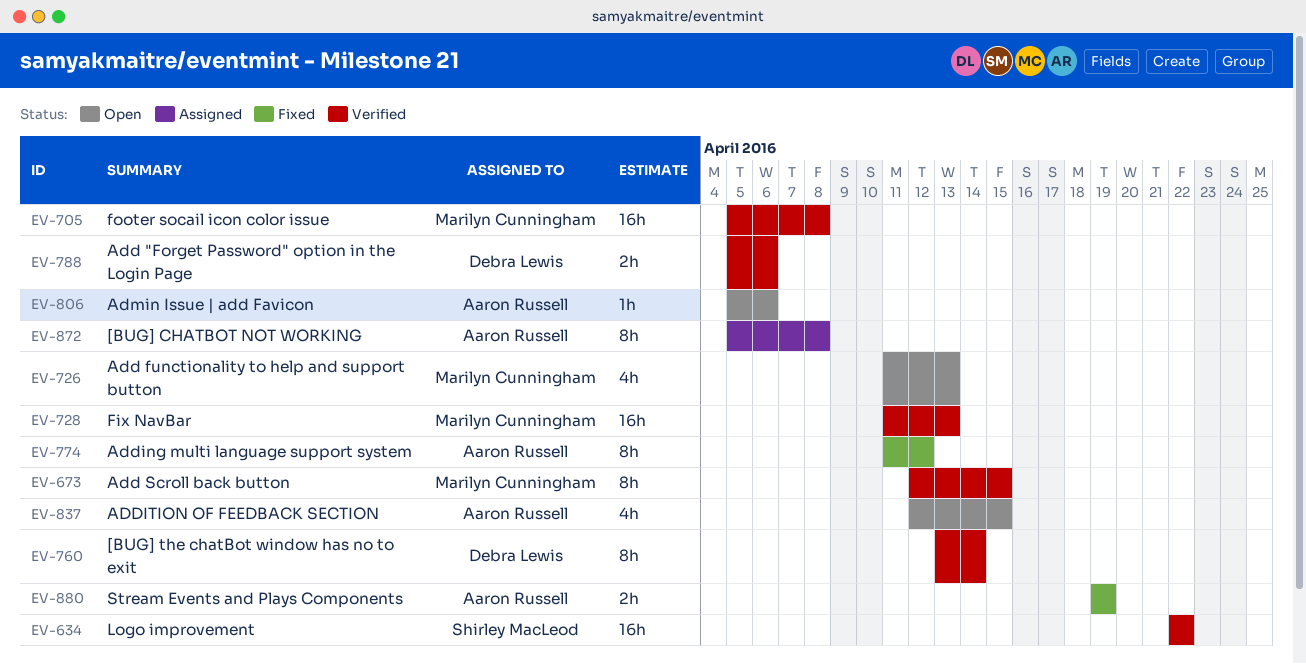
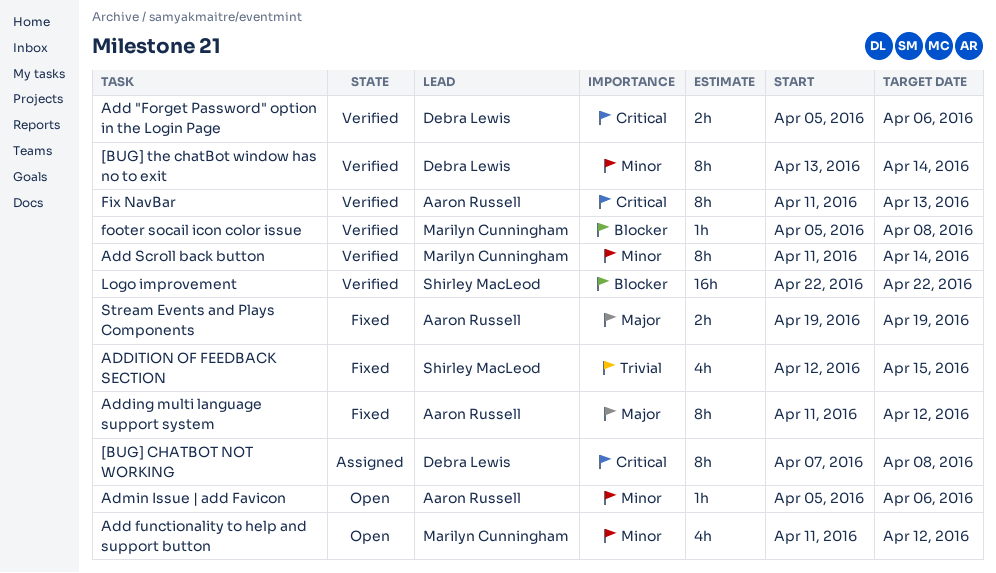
[BUG] CHATBOT NOT WORKING, owner: Aaron Russell -> Debra Lewis
[BUG] CHATBOT NOT WORKING, start: Apr 5 -> Apr 7
Add functionality to help and support button, due: Apr 13 -> Apr 12
Add Scroll back button, start: Apr 12 -> Apr 11
Add Scroll back button, due: Apr 15 -> Apr 14
ADDITION OF FEEDBACK SECTION, status: Open -> Fixed
ADDITION OF FEEDBACK SECTION, owner: Aaron Russell -> Shirley MacLeod
Fix NavBar, owner: Marilyn Cunningham -> Aaron Russell
Fix NavBar, estimate: 16h -> 8h
footer socail icon color issue, estimate: 16h -> 1h

